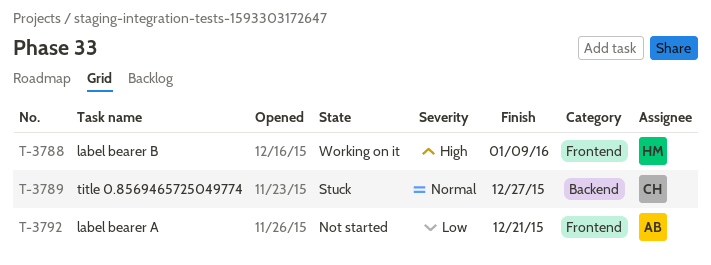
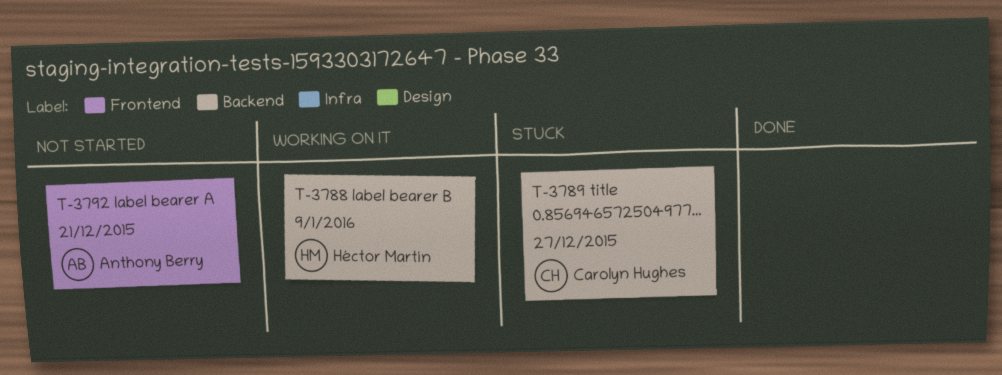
T-3788, label: Frontend -> Backend

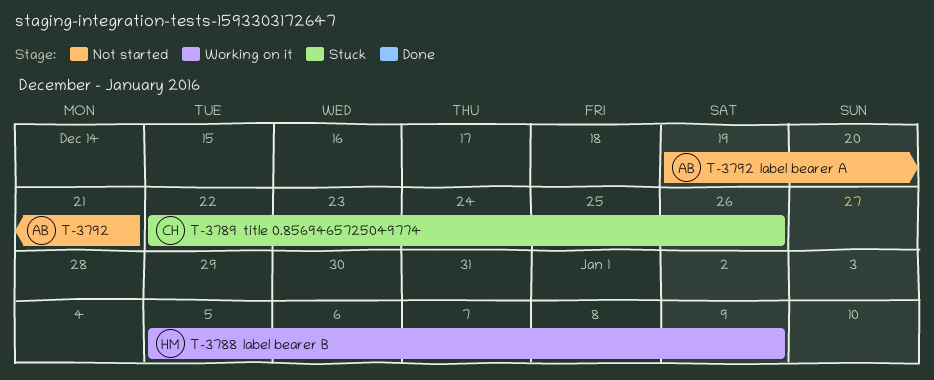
T-3789, due: Dec 27 -> Dec 26

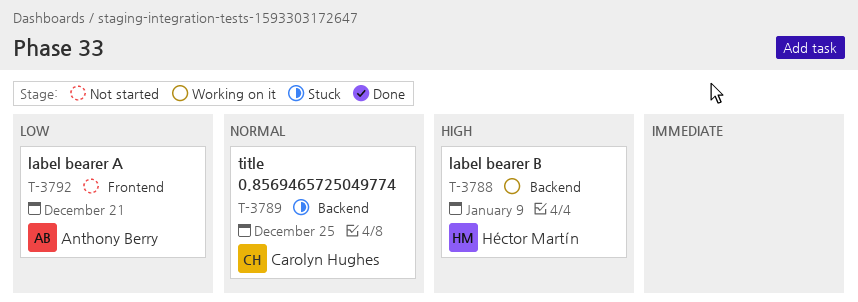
T-3789, due: Dec 26 -> Dec 25

